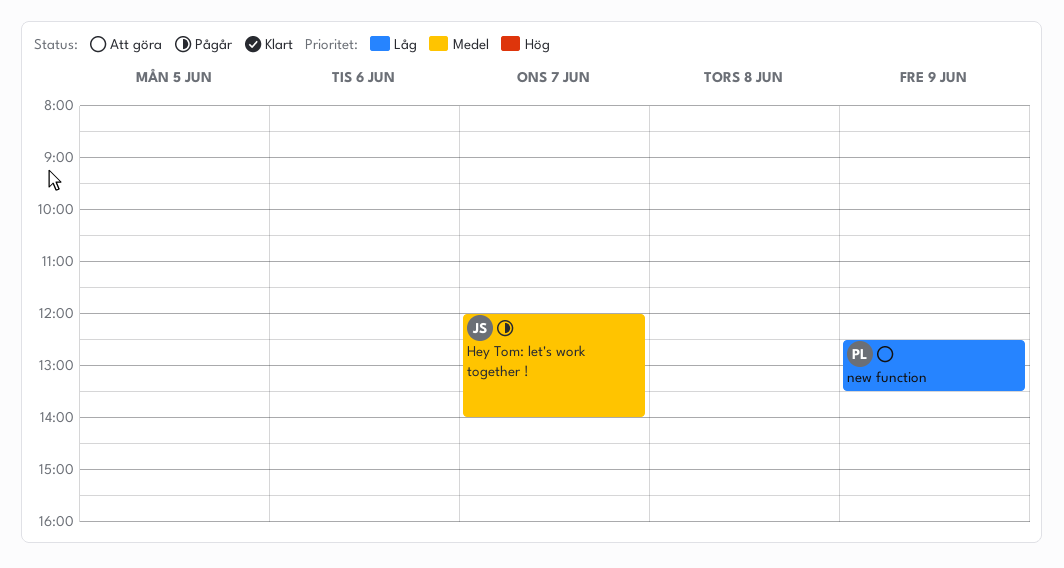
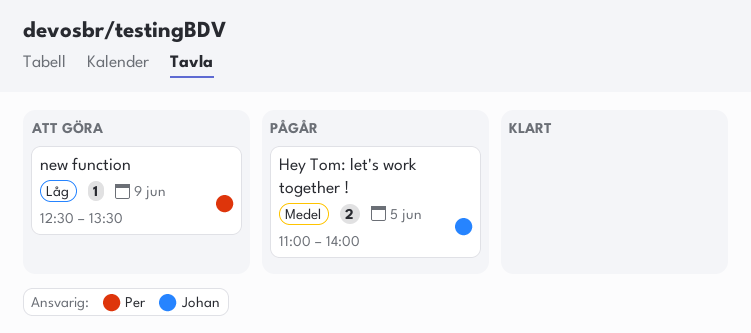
Hey Tom: let's work together !, day: Jun 7 -> Jun 5
Hey Tom: let's work together !, begins: 12:00 -> 11:00

